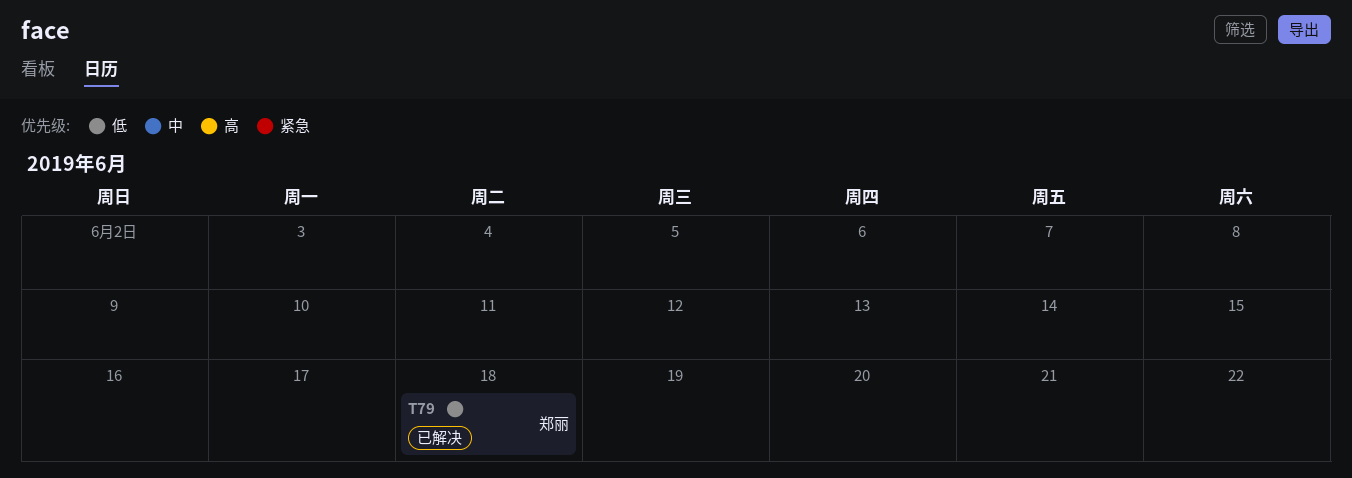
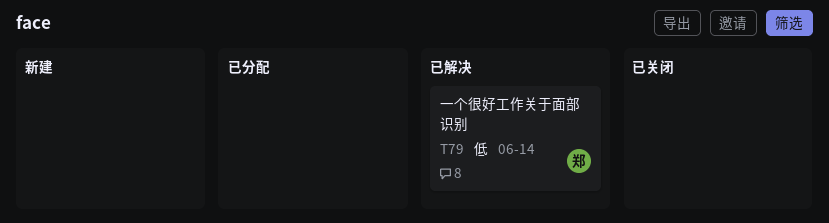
T79, due: Jun 18 -> Jun 14

